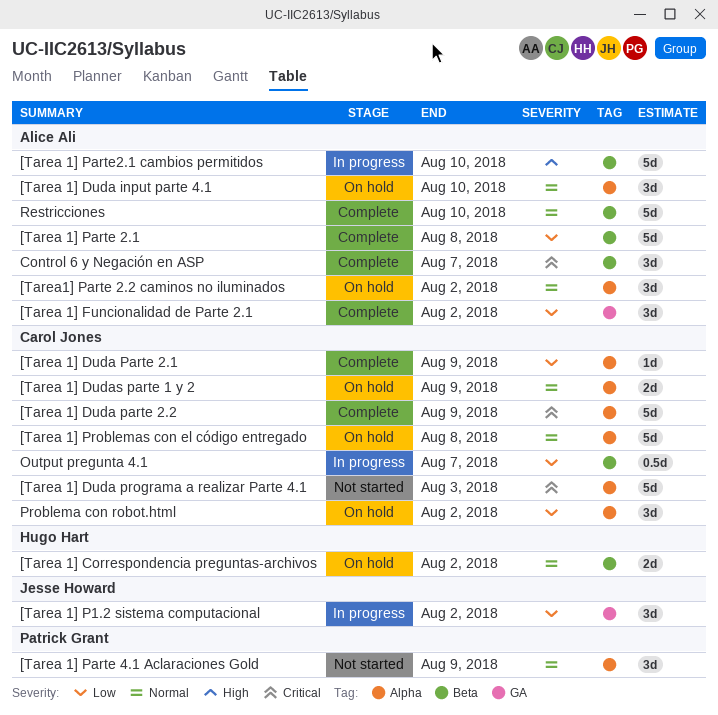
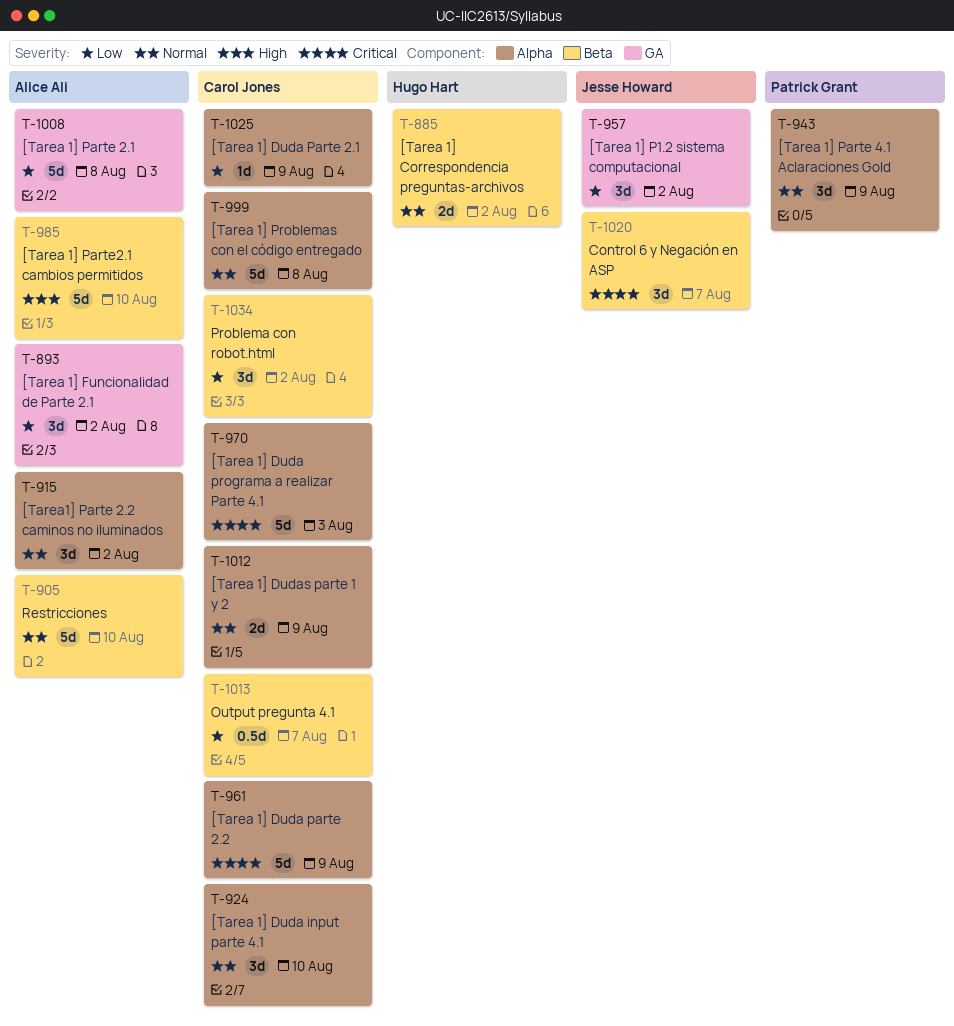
[Tarea 1] Duda input parte 4.1, owner: Alice Ali -> Carol Jones
[Tarea 1] Parte 2.1, label: Beta -> GA
Control 6 y Negación en ASP, owner: Alice Ali -> Jesse Howard
Problema con robot.html, label: Alpha -> Beta

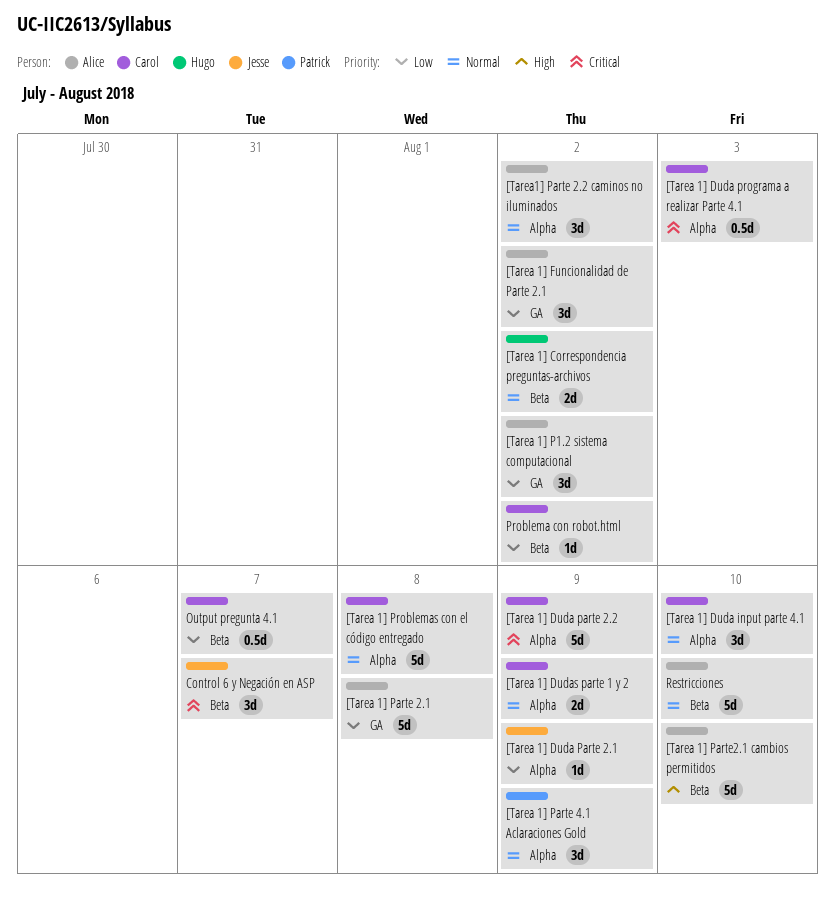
[Tarea 1] Duda Parte 2.1, owner: Carol Jones -> Jesse Howard
[Tarea 1] Duda programa a realizar Parte 4.1, estimate: 5d -> 0.5d
[Tarea 1] P1.2 sistema computacional, owner: Jesse Howard -> Alice Ali
Problema con robot.html, estimate: 3d -> 1d

